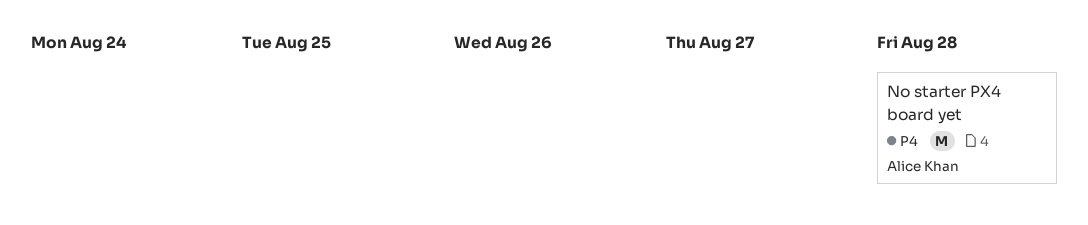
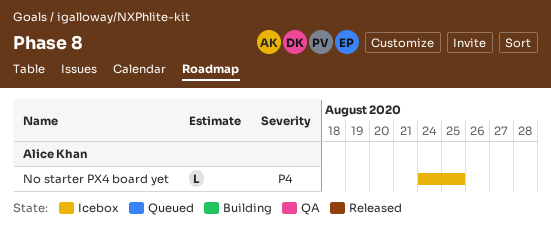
No starter PX4 board yet, estimate: M -> L
No starter PX4 board yet, due: Aug 28 -> Aug 25

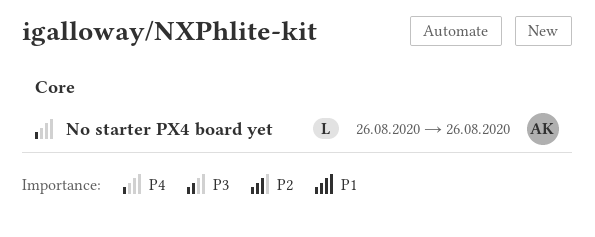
No starter PX4 board yet, start: Aug 24 -> Aug 26
No starter PX4 board yet, due: Aug 25 -> Aug 26

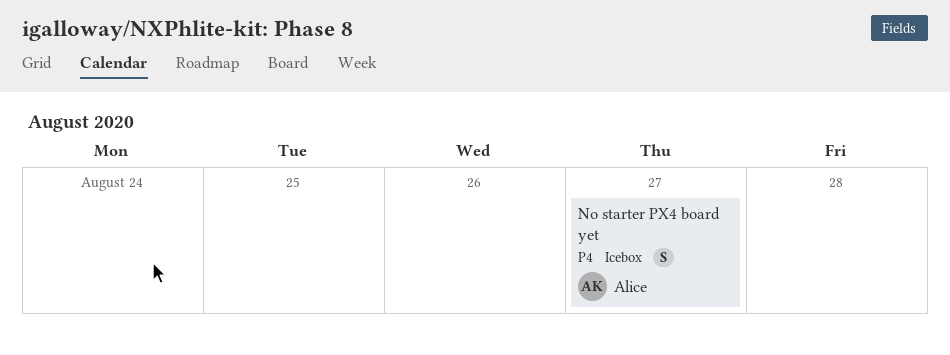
No starter PX4 board yet, estimate: L -> S
No starter PX4 board yet, due: Aug 26 -> Aug 27

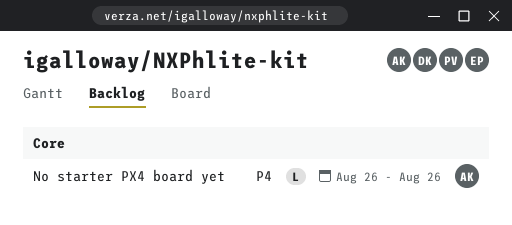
No starter PX4 board yet, estimate: S -> L
No starter PX4 board yet, due: Aug 27 -> Aug 26

